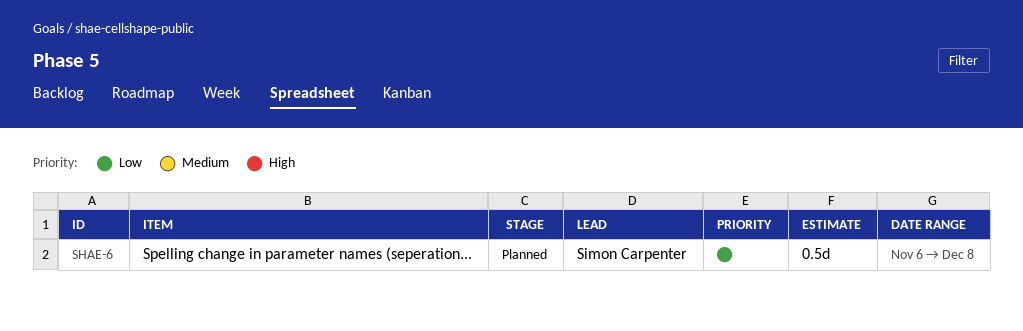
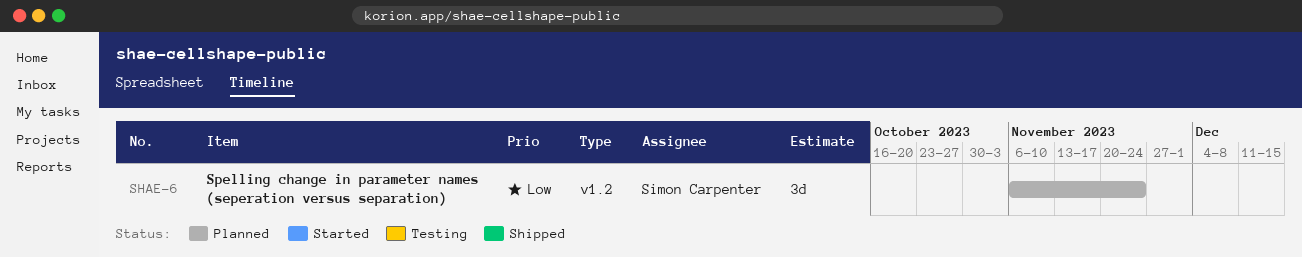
SHAE-6, estimate: 0.5d -> 3d
SHAE-6, due: Dec 8 -> Nov 24

